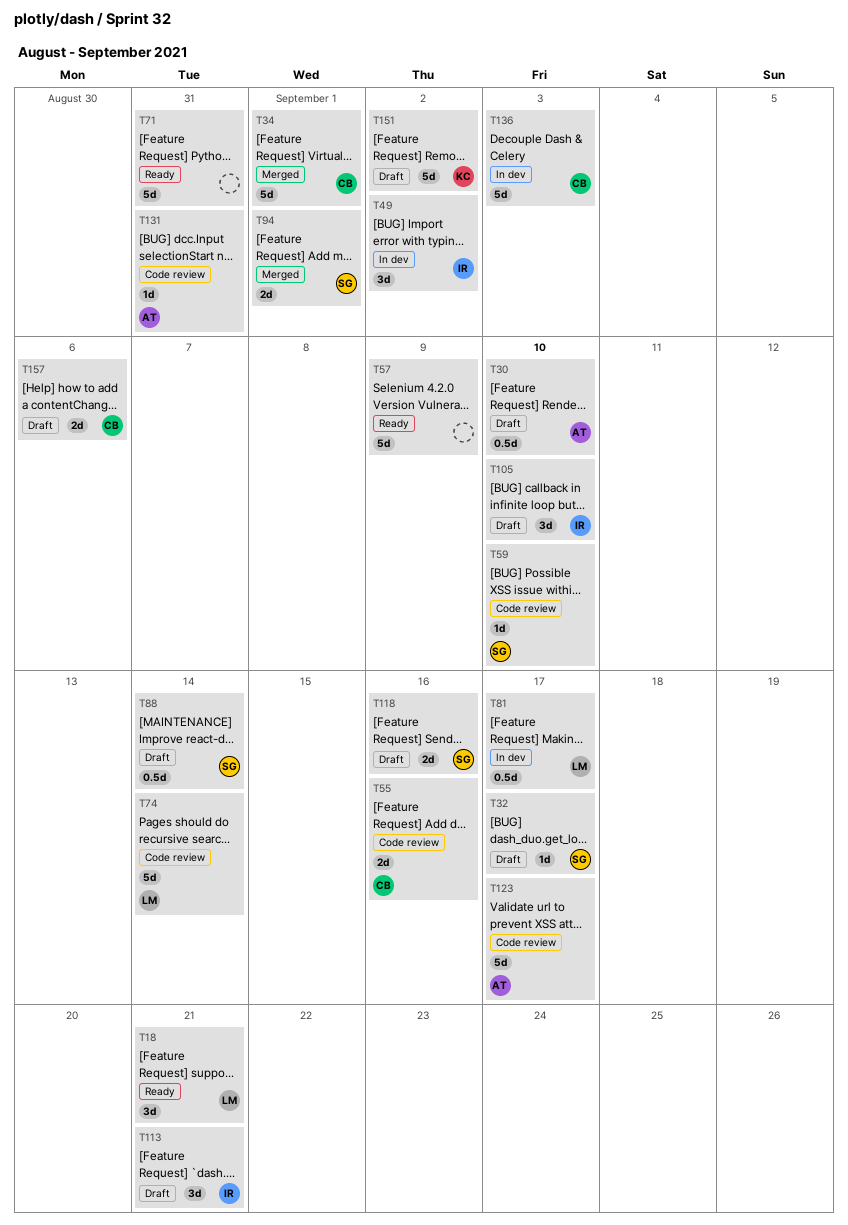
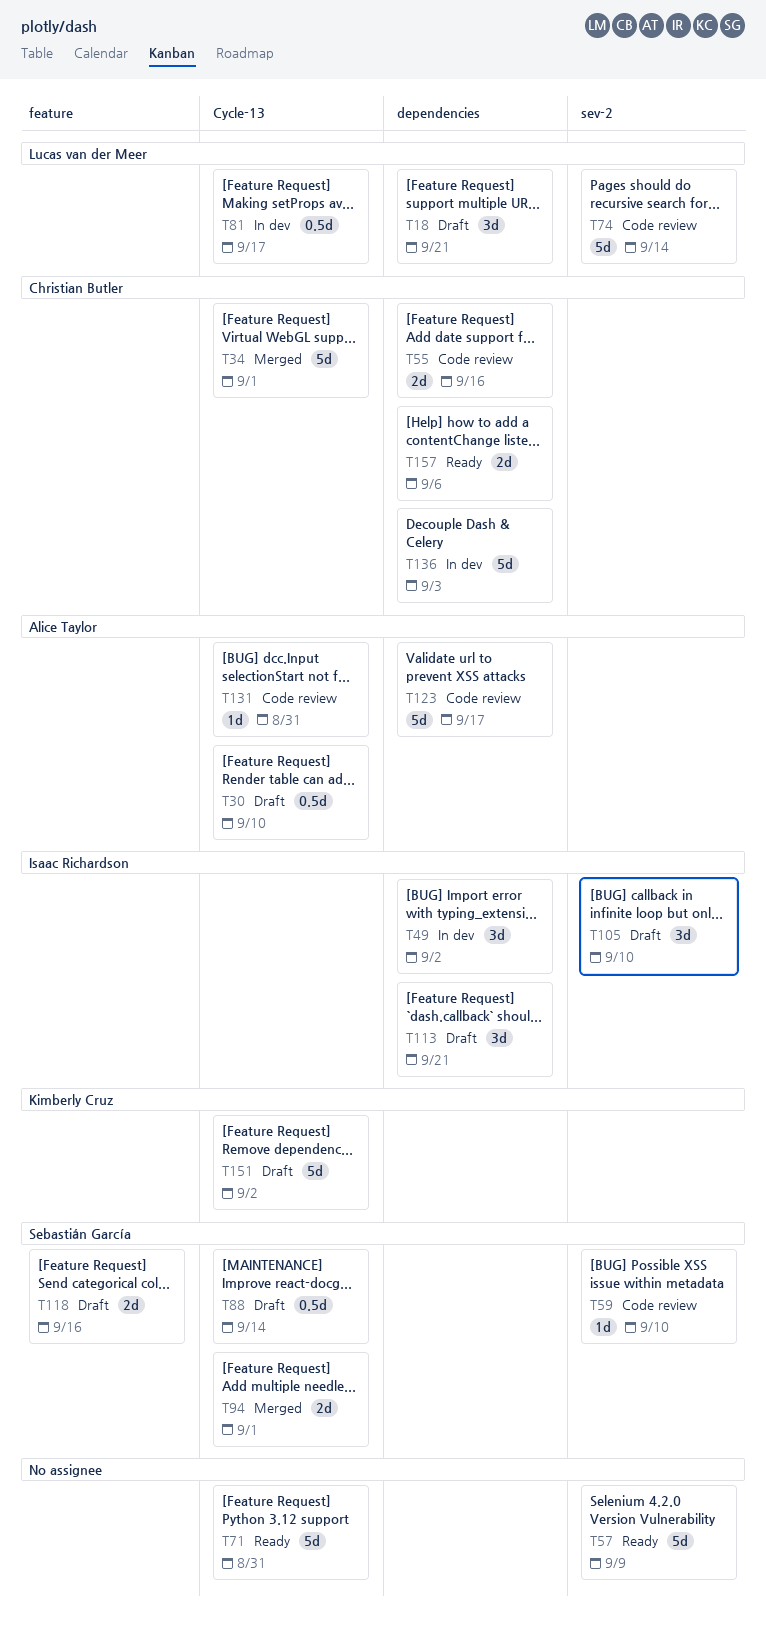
T18, status: Ready -> Draft
T32: present -> none
T157, status: Draft -> Ready

